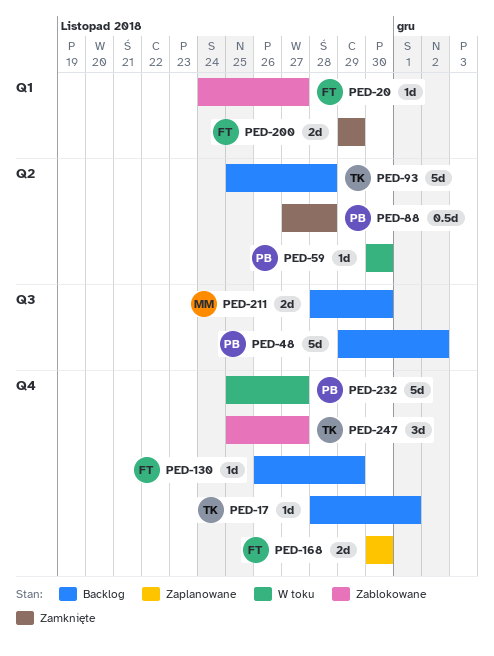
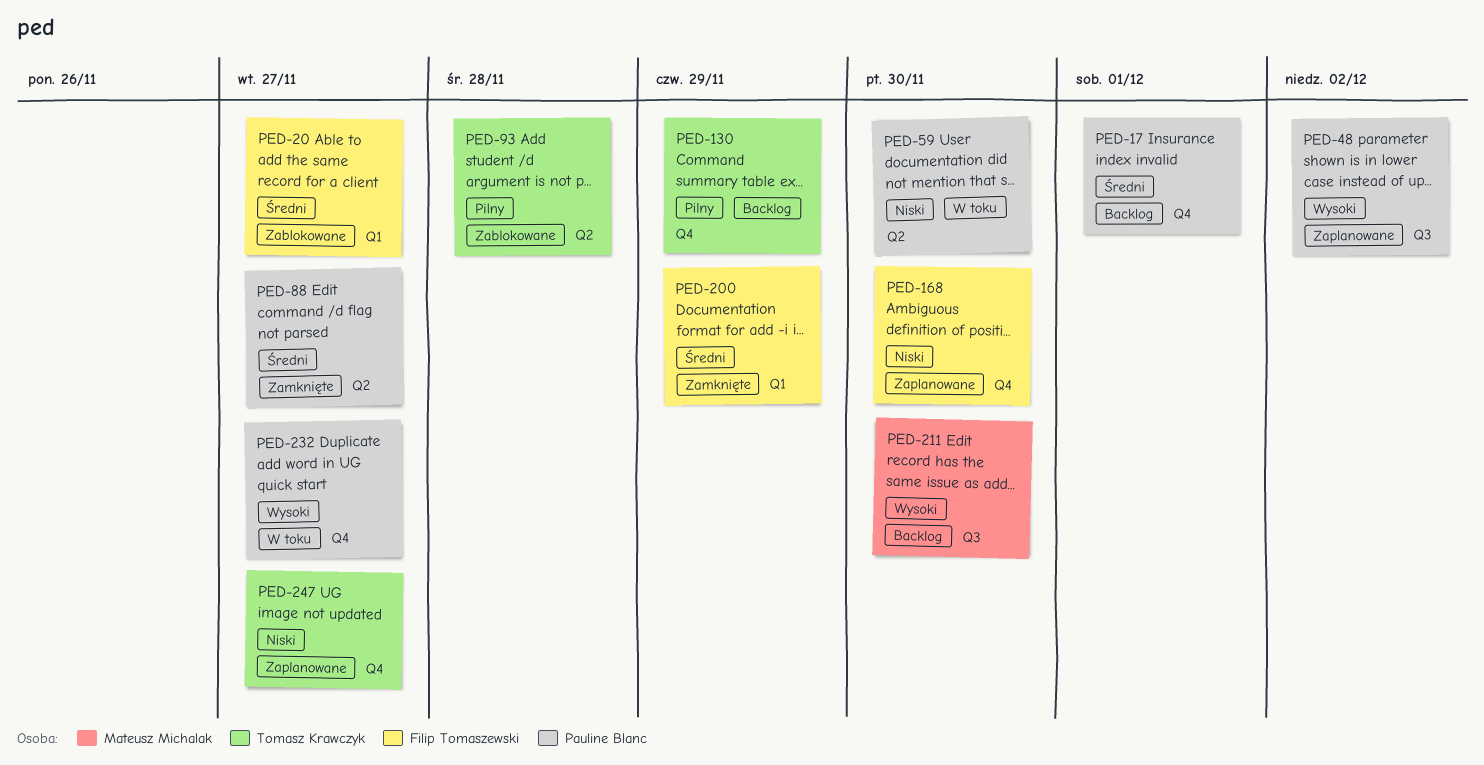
PED-17, owner: Tomasz Krawczyk -> Pauline Blanc
PED-48, status: Backlog -> Zaplanowane
PED-88, due: Nov 28 -> Nov 27
PED-93, status: Backlog -> Zablokowane
PED-130, owner: Filip Tomaszewski -> Tomasz Krawczyk
PED-247, status: Zablokowane -> Zaplanowane

